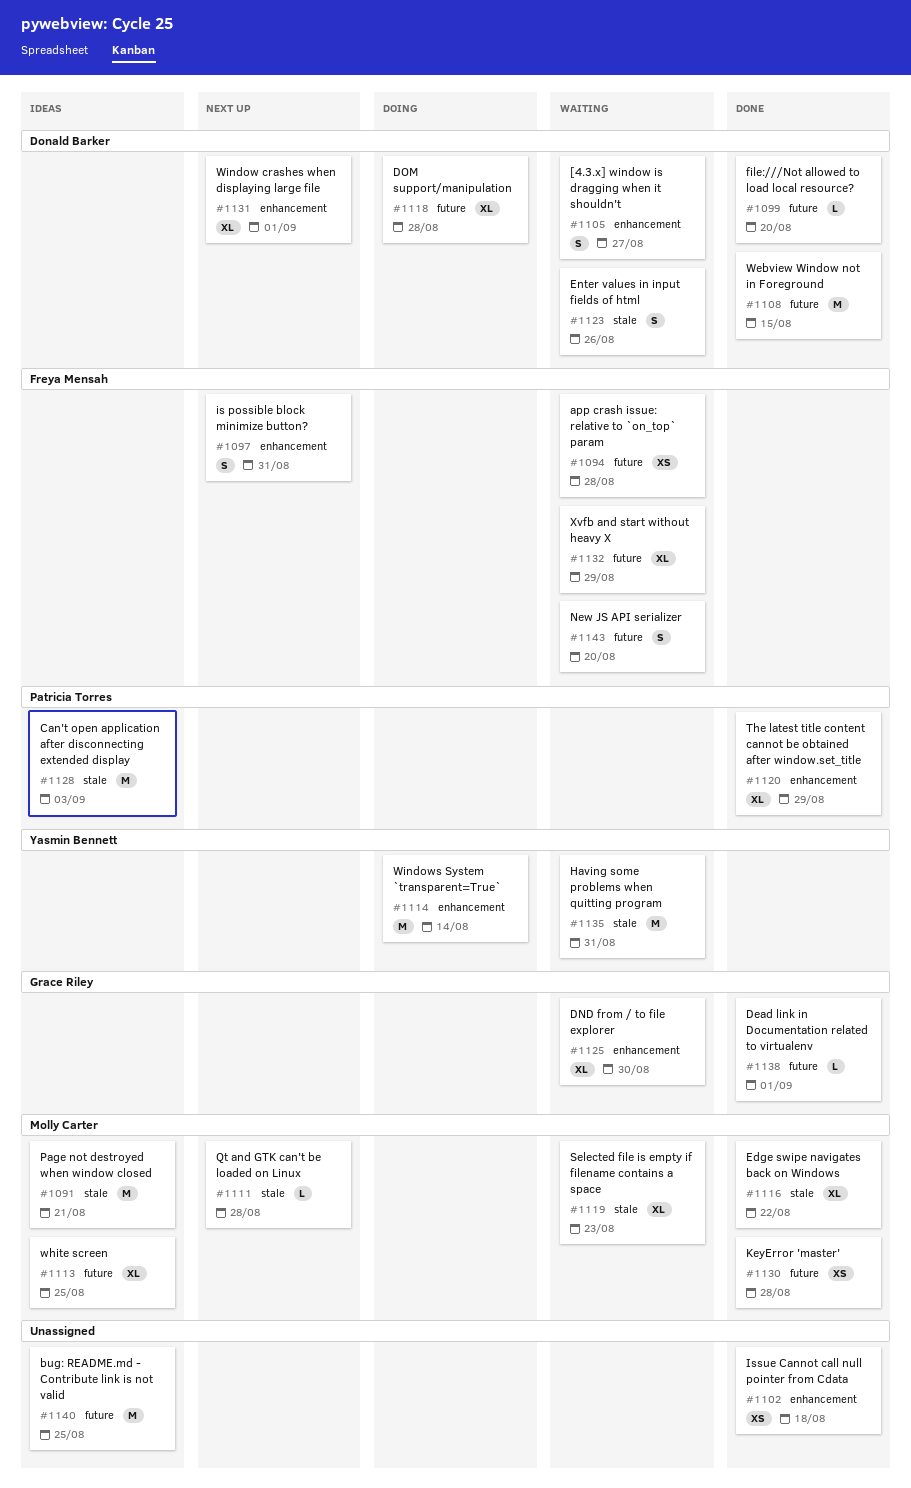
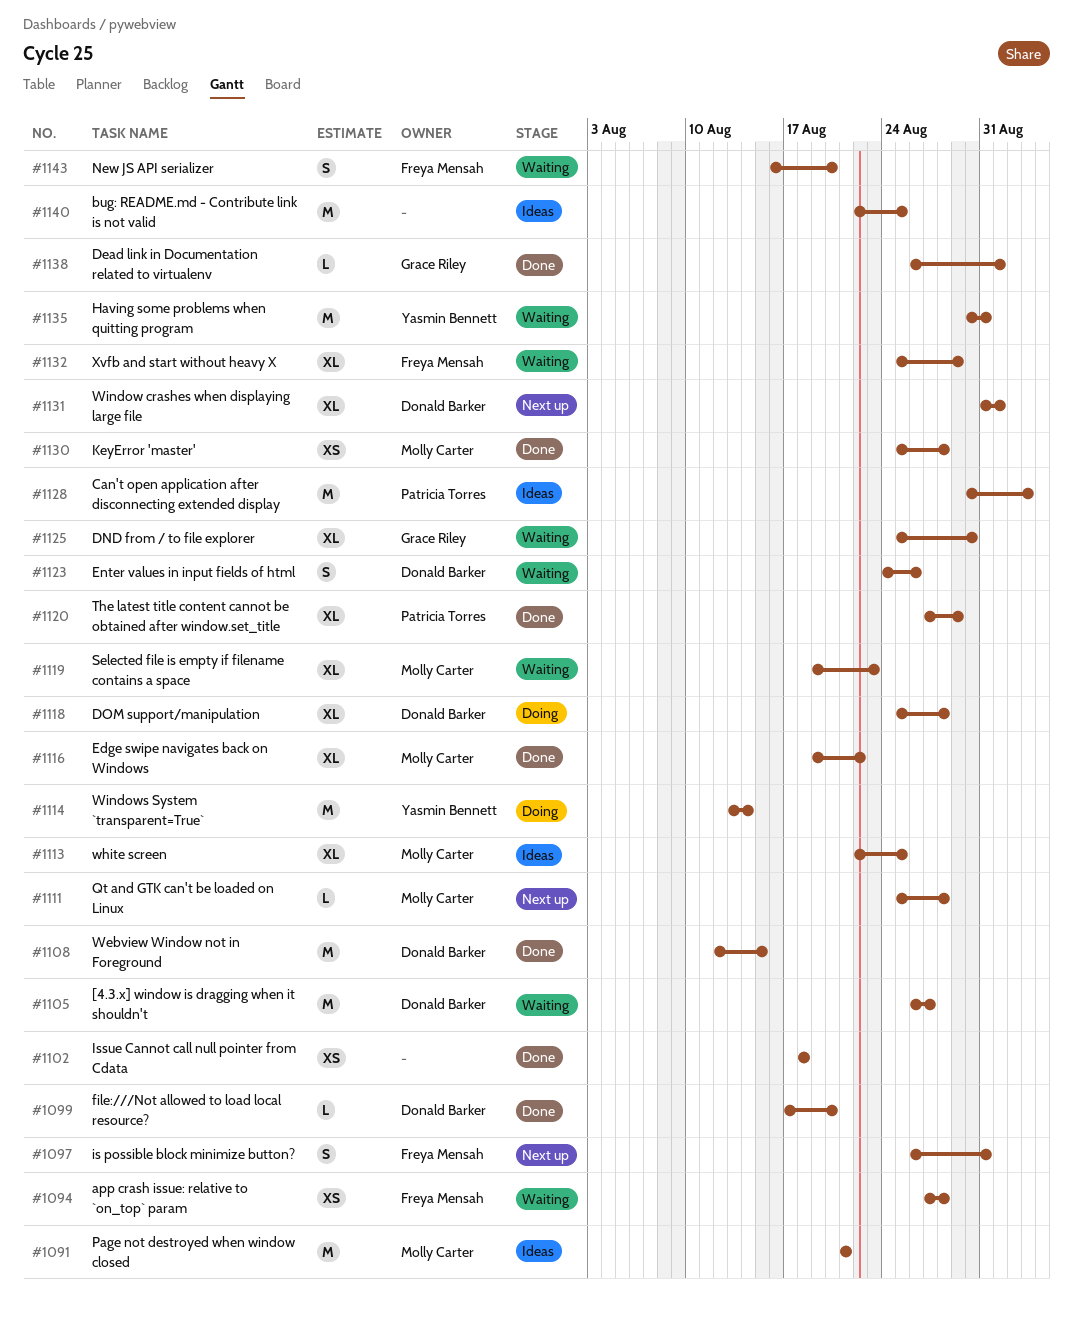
#1105, estimate: S -> M

